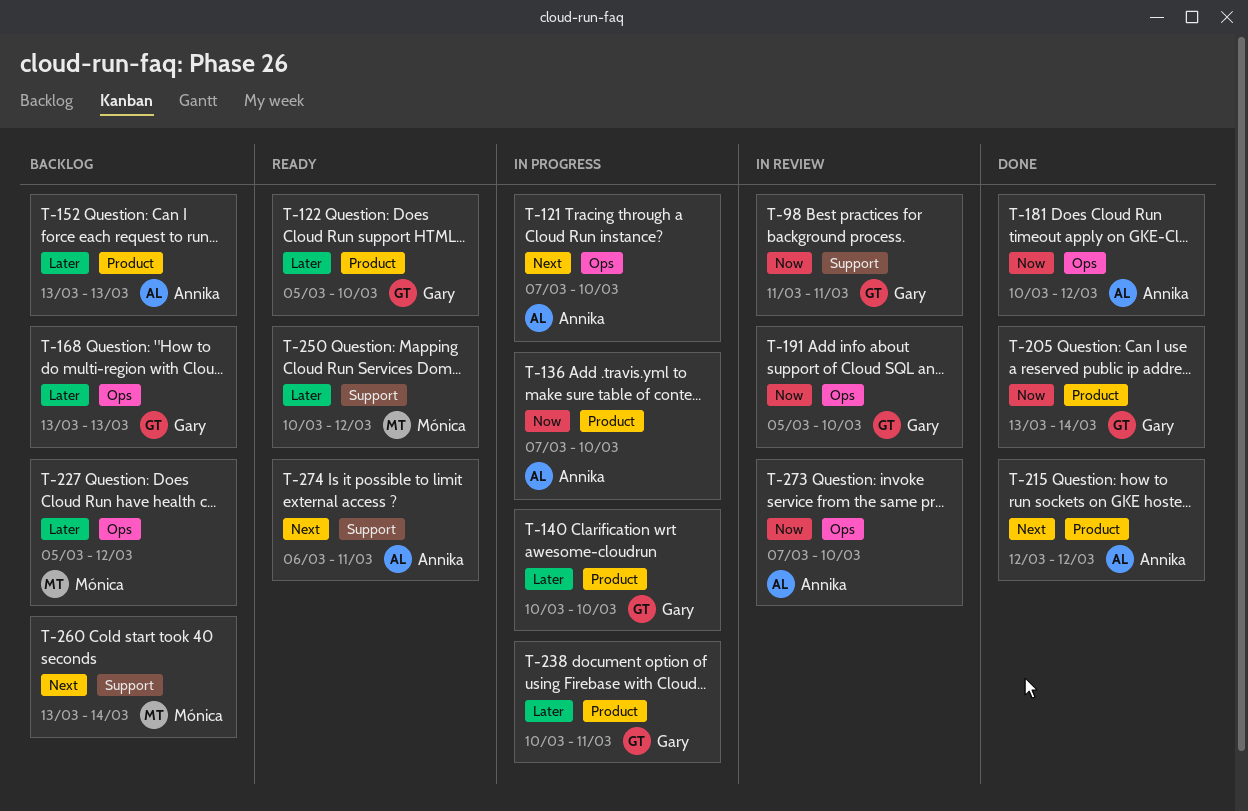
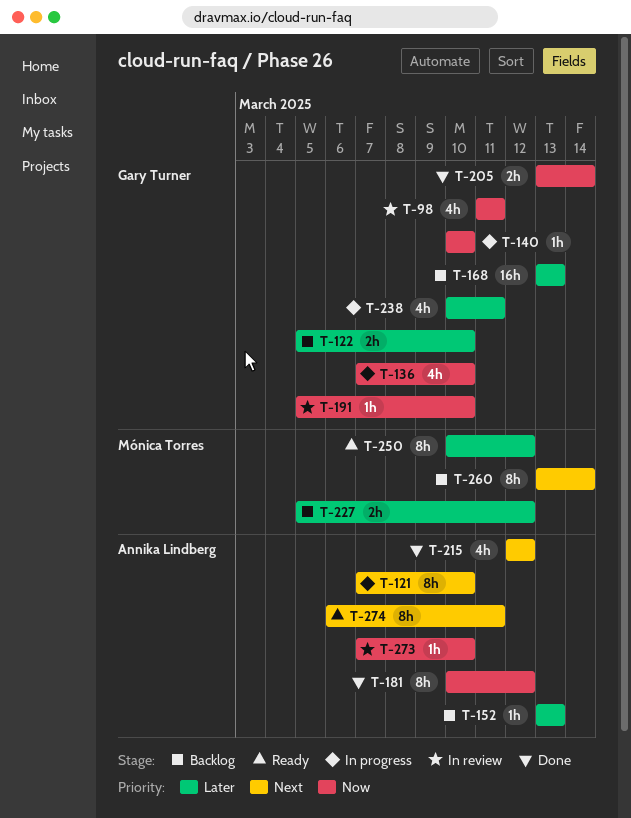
T-122, status: Ready -> Backlog
T-136, owner: Annika Lindberg -> Gary Turner
T-140, priority: Later -> Now

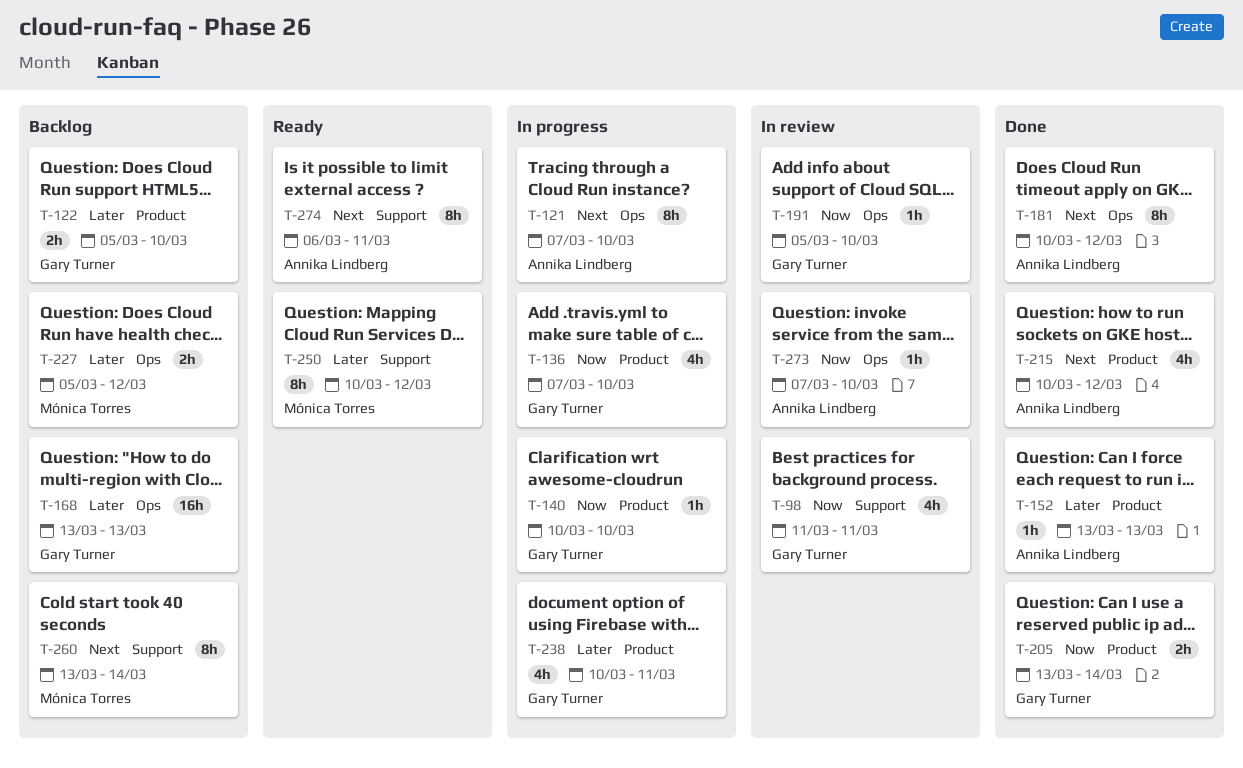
T-152, status: Backlog -> Done
T-181, priority: Now -> Next
T-215, start: Mar 12 -> Mar 10

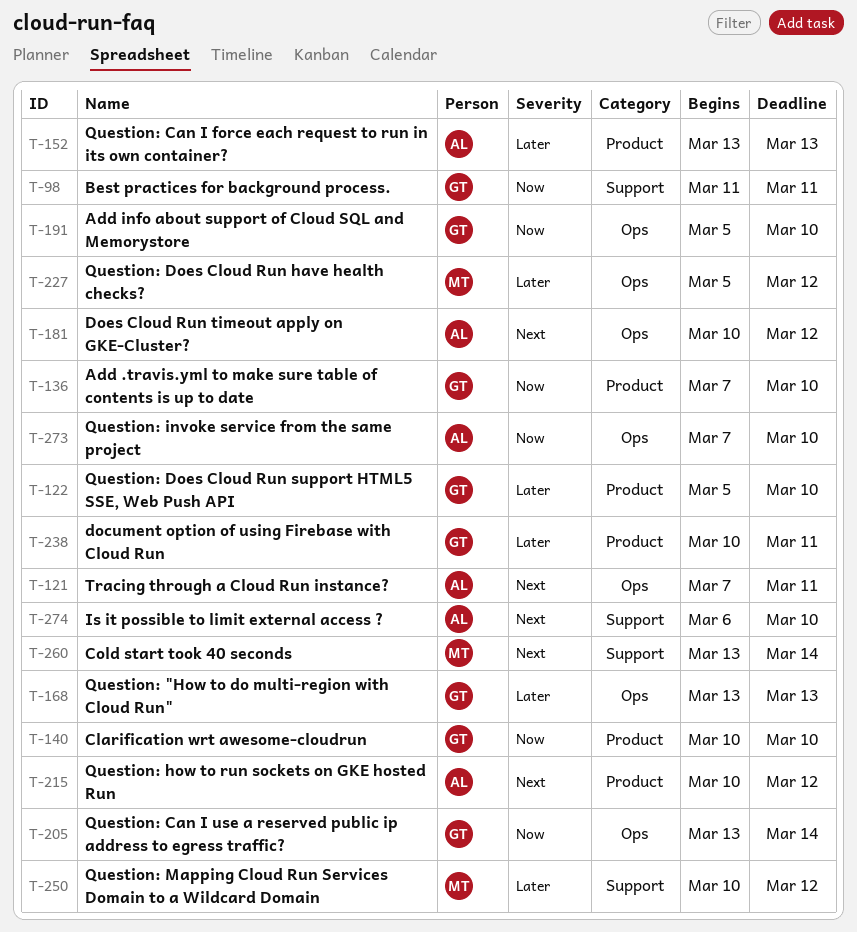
T-121, due: Mar 10 -> Mar 11
T-205, label: Product -> Ops
T-274, due: Mar 11 -> Mar 10

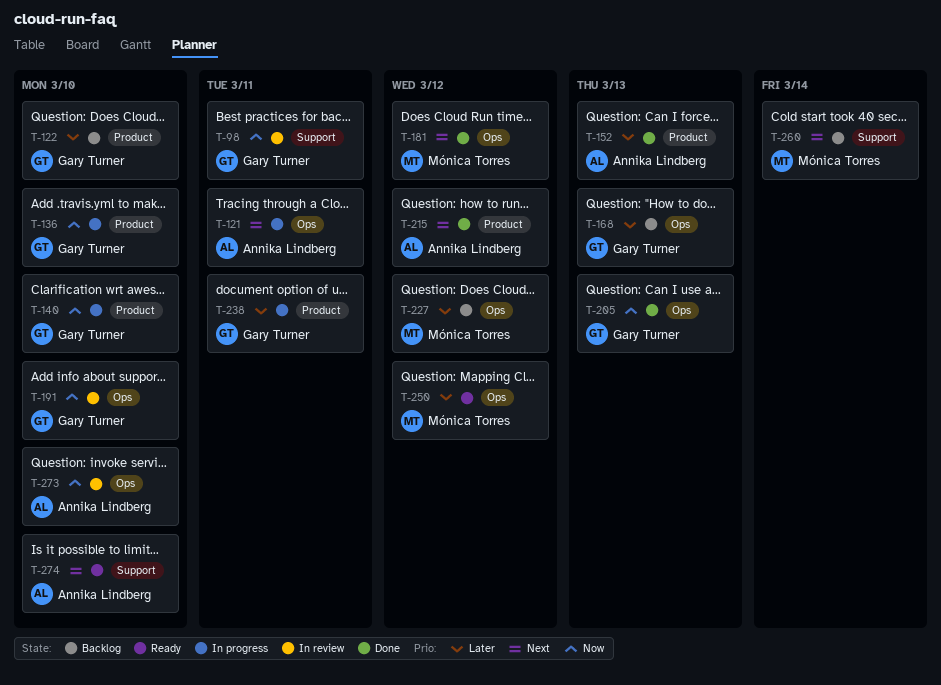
T-181, owner: Annika Lindberg -> Mónica Torres
T-205, due: Mar 14 -> Mar 13
T-250, label: Support -> Ops

